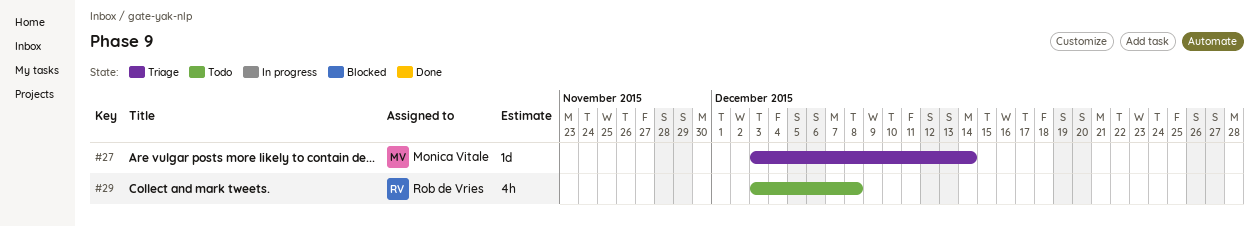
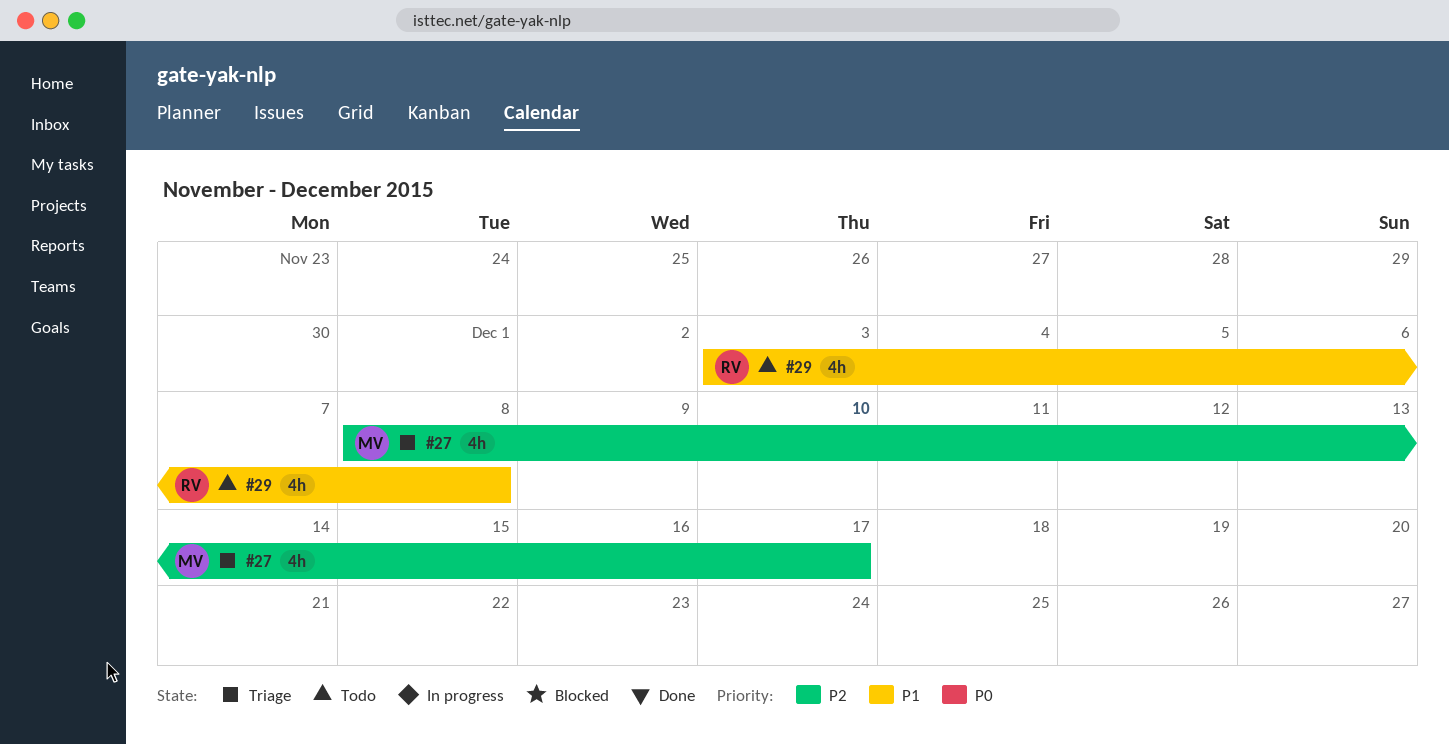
#27, estimate: 1d -> 4h
#27, start: Dec 3 -> Dec 8
#27, due: Dec 14 -> Dec 17

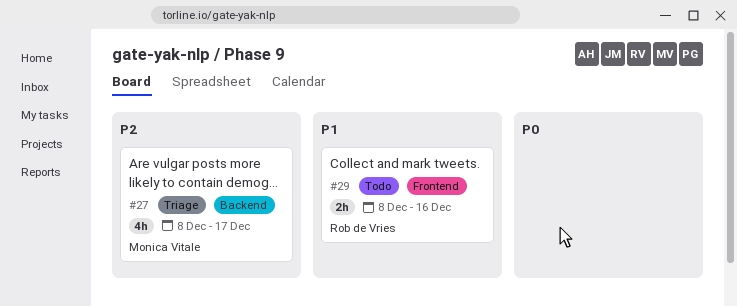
#29, estimate: 4h -> 2h
#29, start: Dec 3 -> Dec 8
#29, due: Dec 8 -> Dec 16

